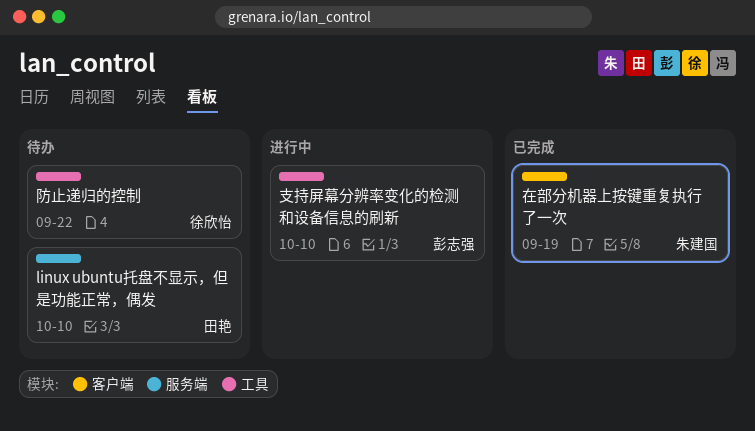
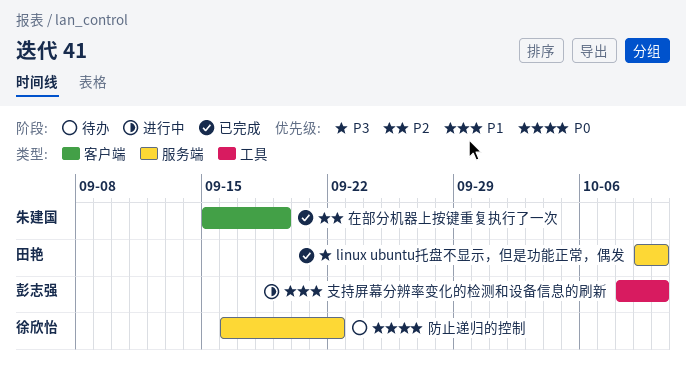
linux ubuntu托盘不显示，但是功能正常，偶发, status: 待办 -> 已完成
防止递归的控制, label: 工具 -> 服务端

